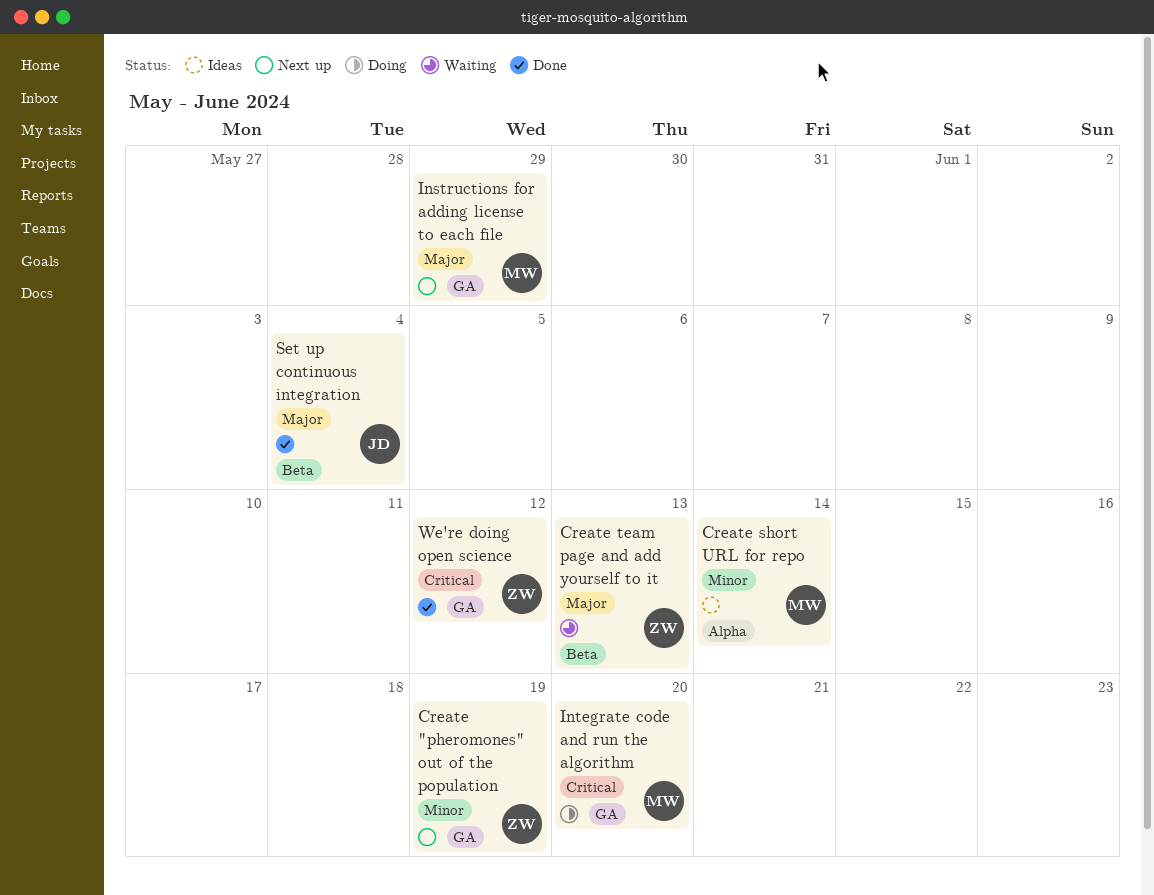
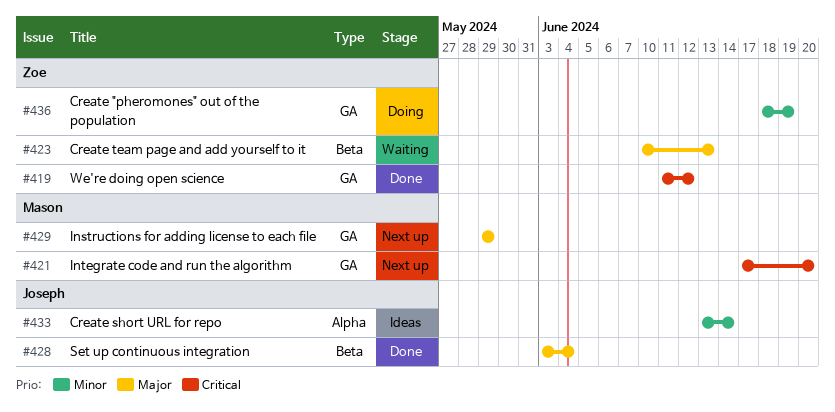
Create "pheromones" out of the population, status: Next up -> Doing
Create short URL for repo, owner: Mason -> Joseph
Integrate code and run the algorithm, status: Doing -> Next up

